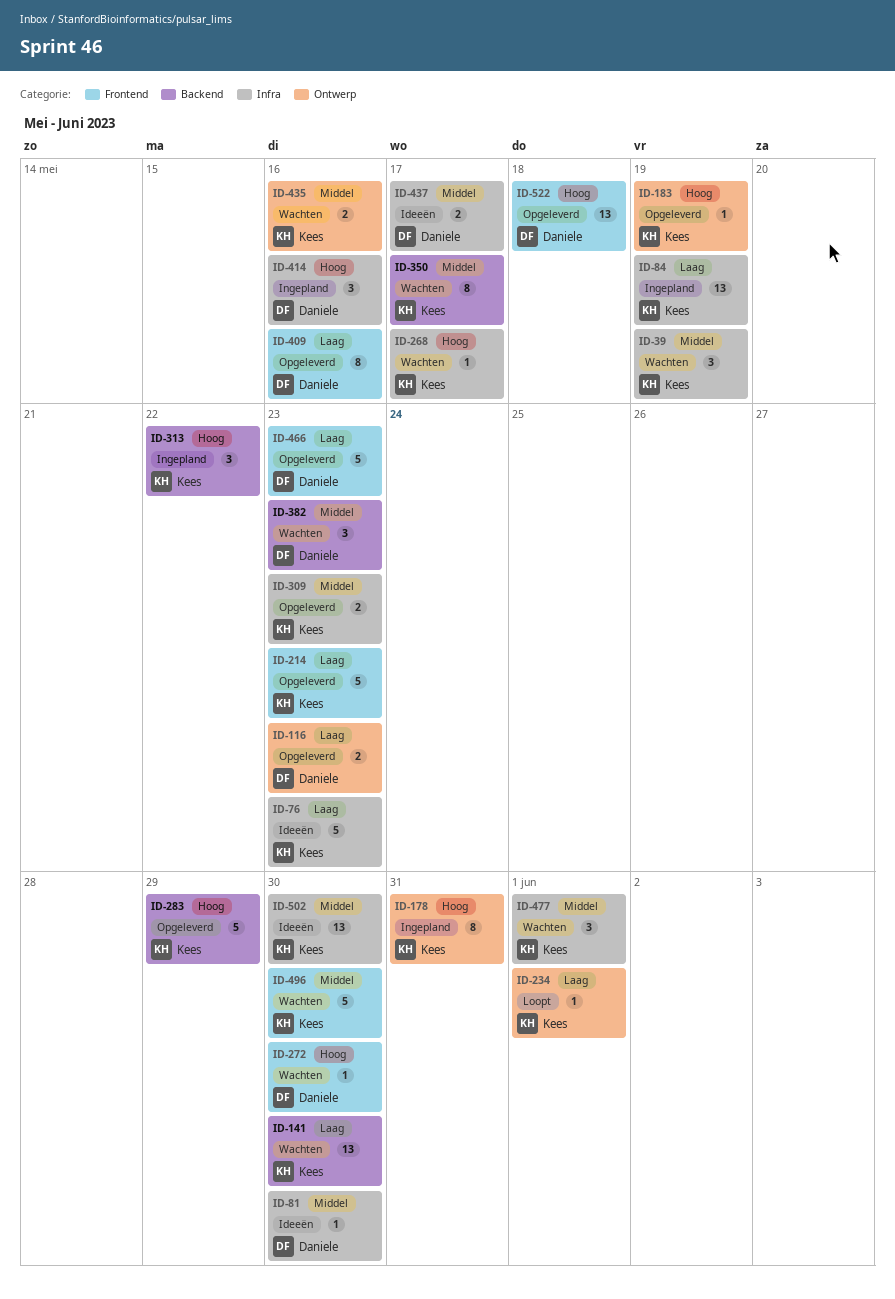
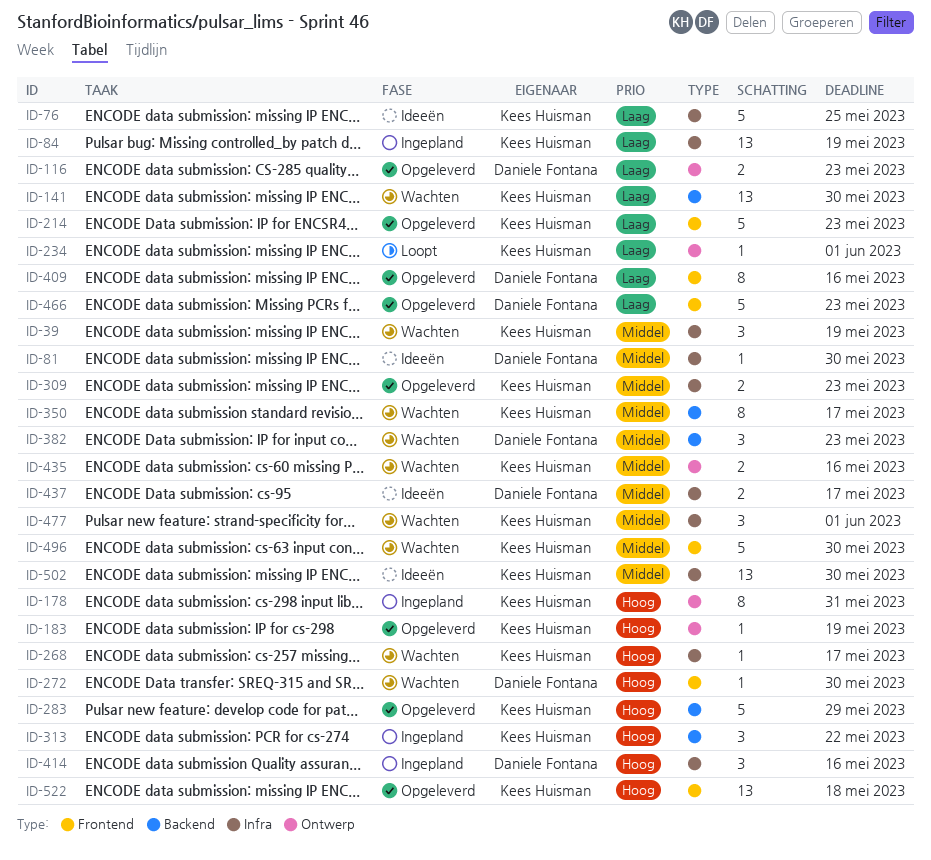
ID-76, due: May 23 -> May 25
ID-522, owner: Daniele Fontana -> Kees Huisman

